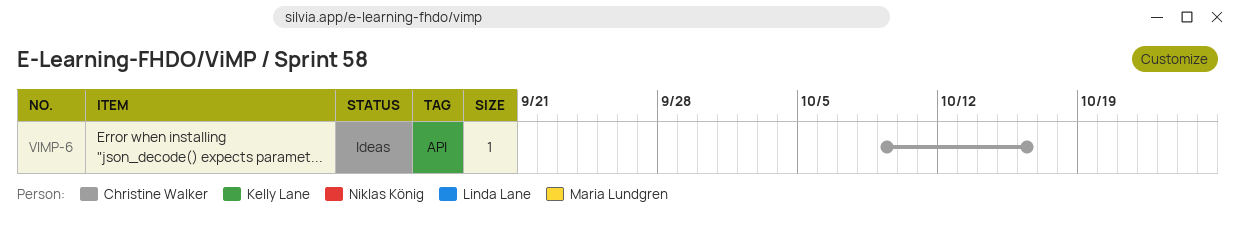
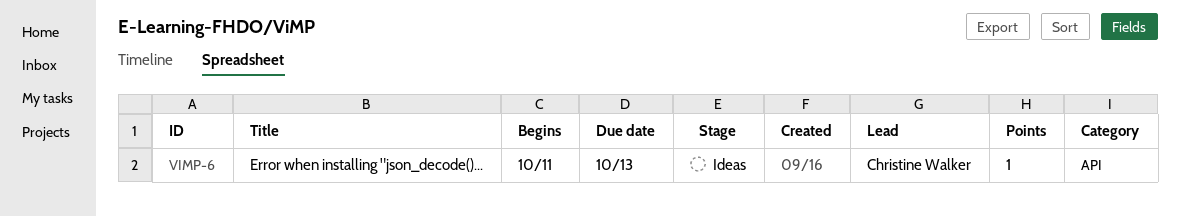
VIMP-6, start: Oct 9 -> Oct 11
VIMP-6, due: Oct 16 -> Oct 13

